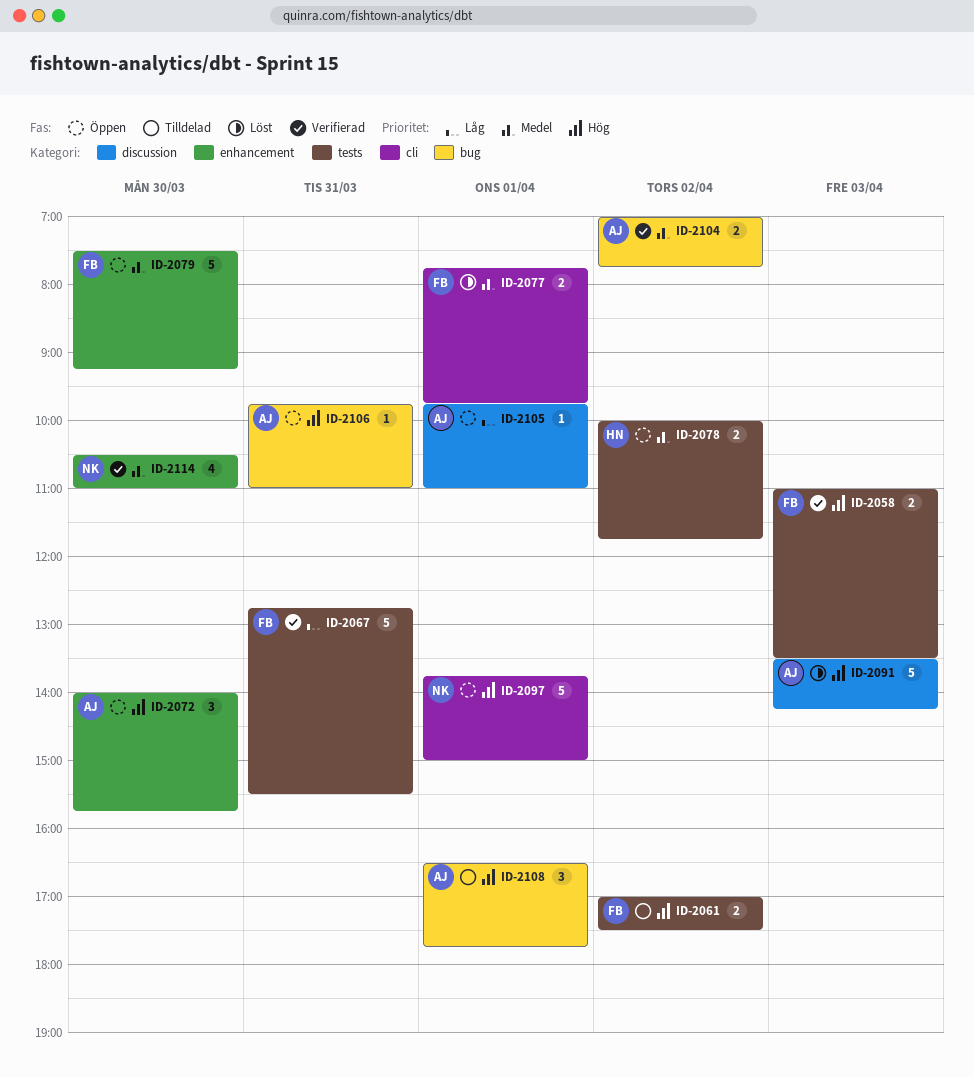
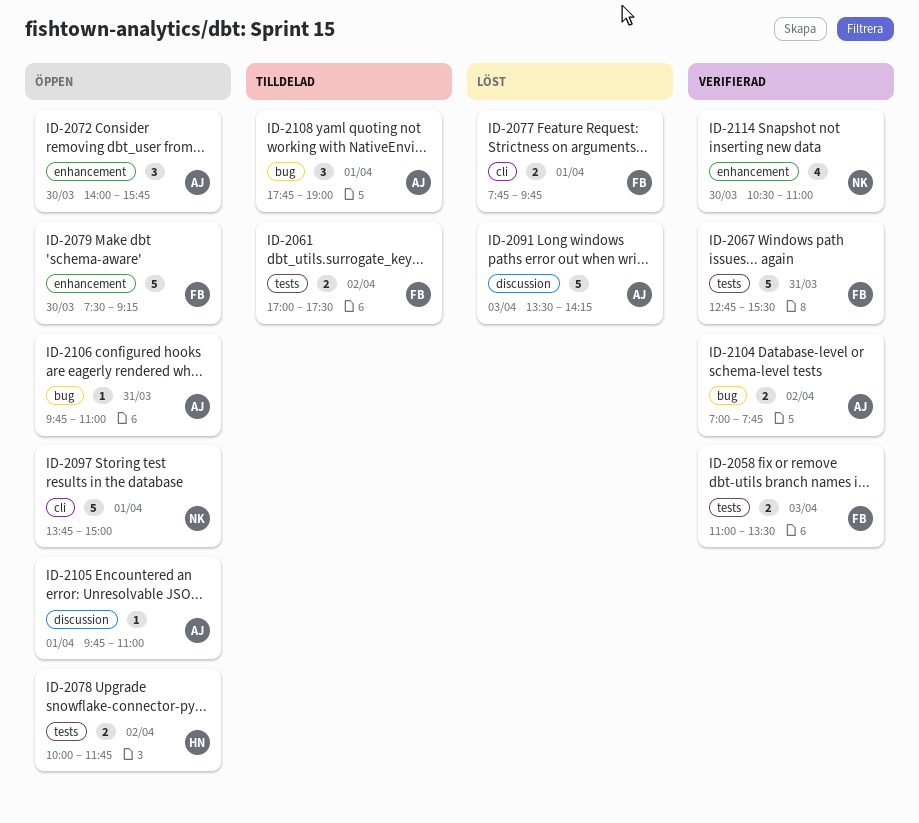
ID-2108, begins: 16:30 -> 17:45
ID-2108, ends: 17:45 -> 19:00

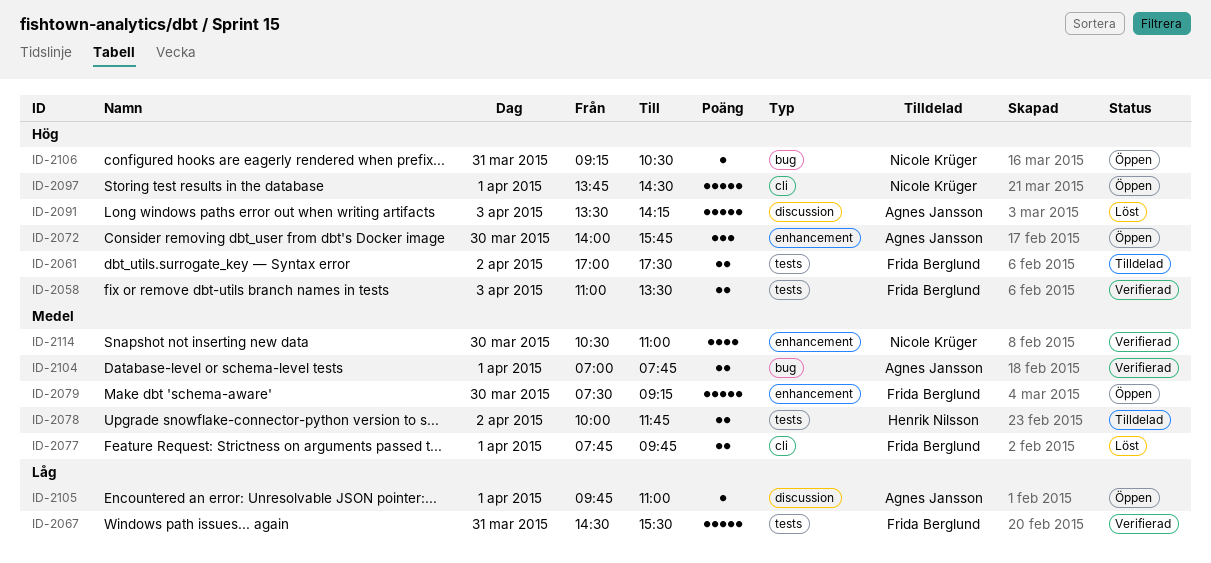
ID-2067, begins: 12:45 -> 14:30
ID-2078, status: Öppen -> Tilldelad
ID-2097, ends: 15:00 -> 14:30
ID-2104, day: Apr 2 -> Apr 1
ID-2106, owner: Agnes Jansson -> Nicole Krüger
ID-2106, begins: 09:45 -> 09:15
ID-2106, ends: 11:00 -> 10:30
ID-2108: present -> none

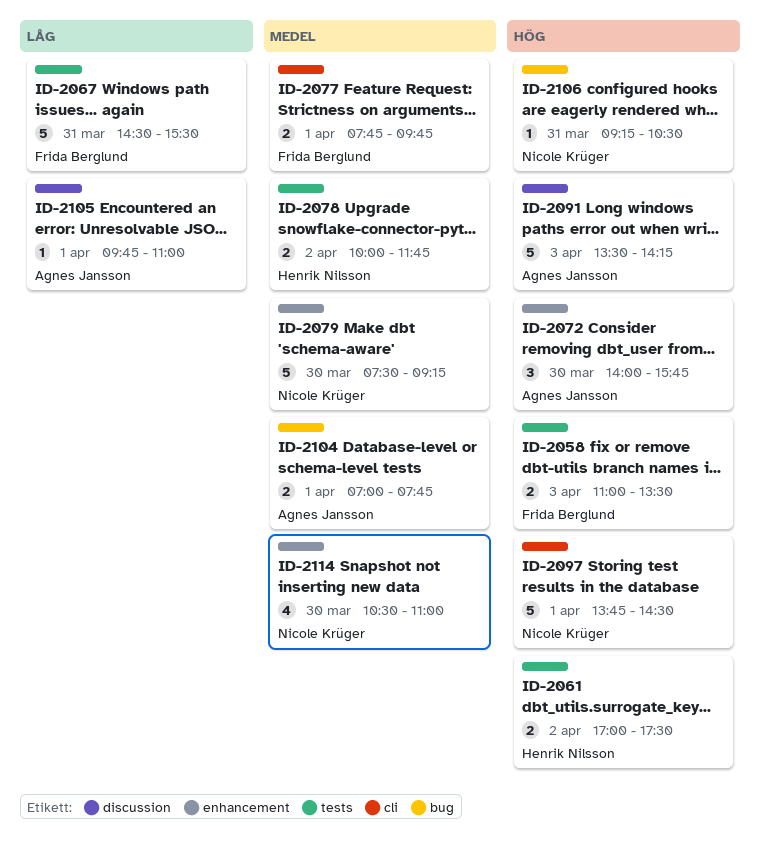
ID-2061, owner: Frida Berglund -> Henrik Nilsson
ID-2079, owner: Frida Berglund -> Nicole Krüger

